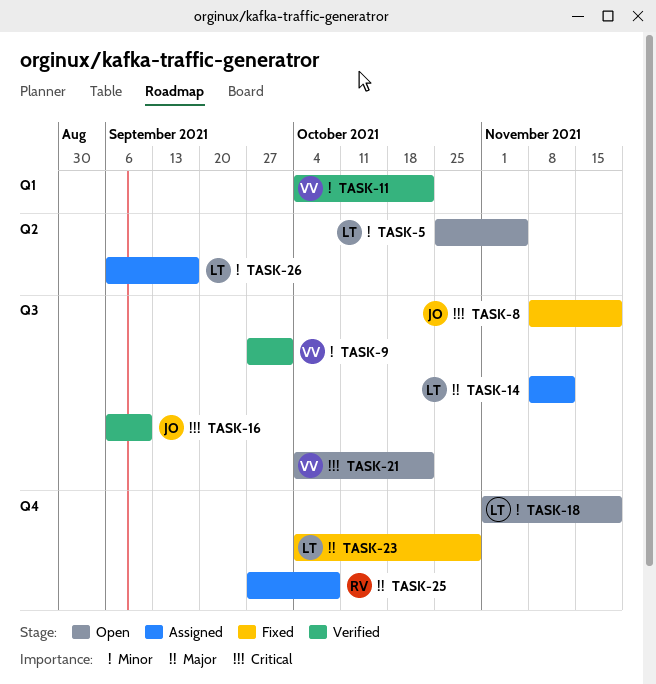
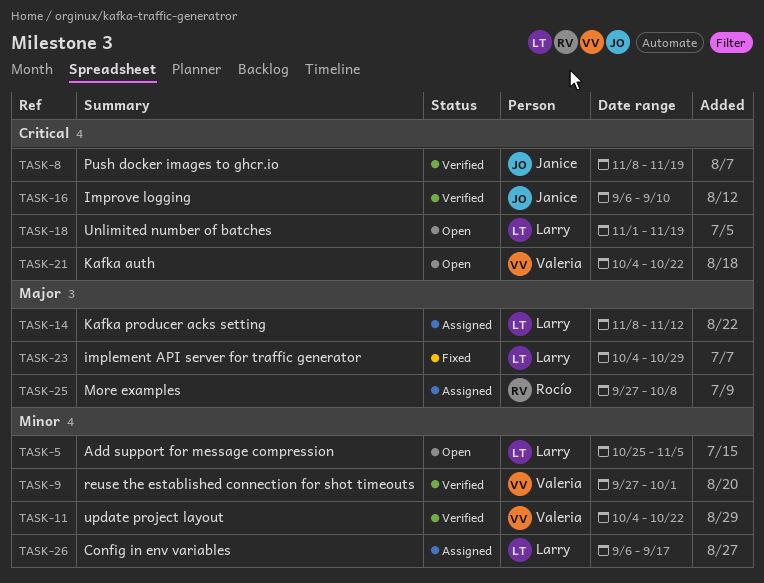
TASK-8, status: Fixed -> Verified
TASK-18, priority: Minor -> Critical

